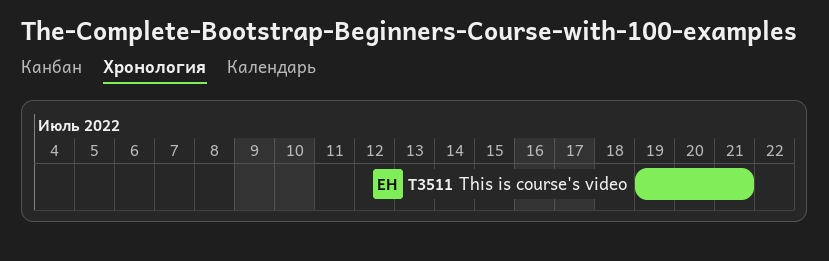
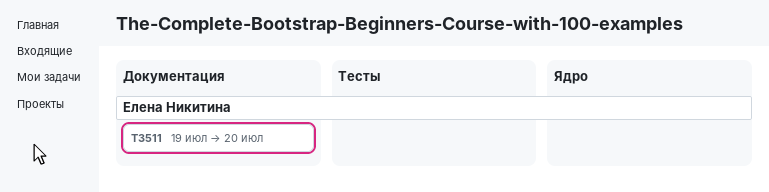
T3511, due: Jul 21 -> Jul 20

